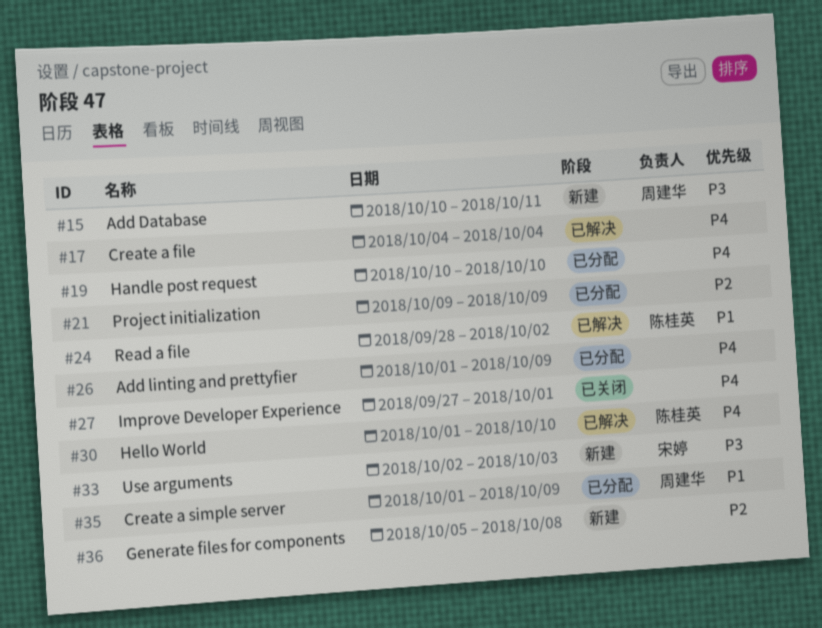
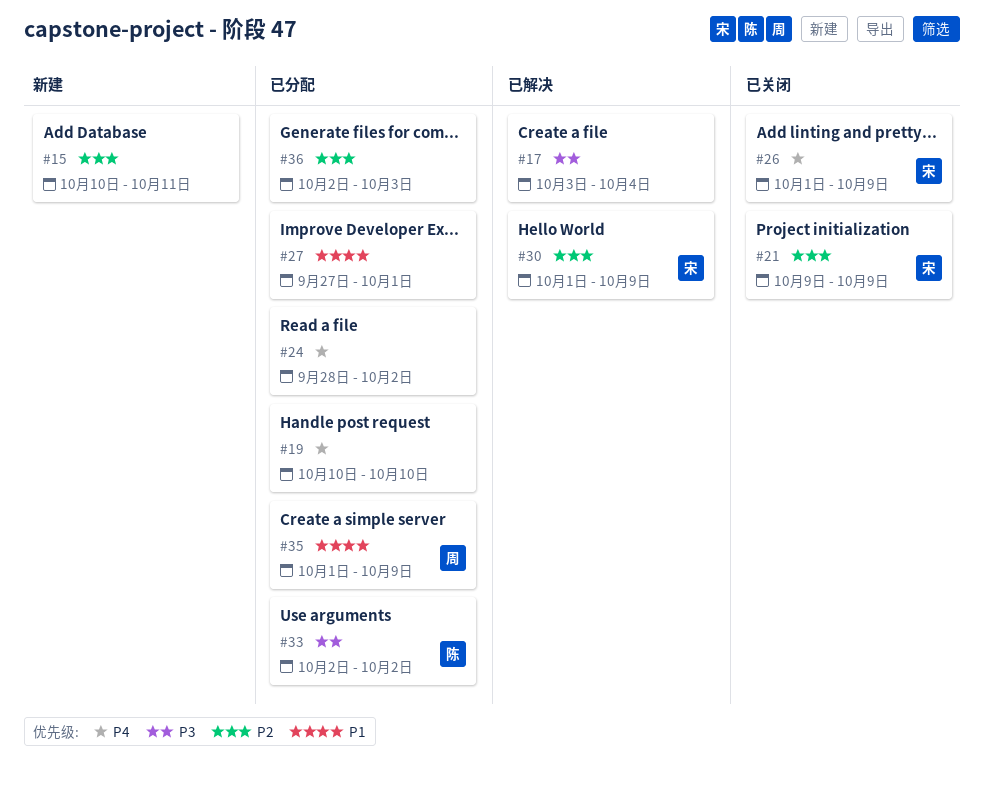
#15, owner: 周建华 -> none
#15, priority: P3 -> P2
#17, priority: P4 -> P3
#17, start: Oct 4 -> Oct 3
#21, status: 已分配 -> 已关闭
#21, owner: none -> 宋婷
#24, status: 已解决 -> 已分配
#24, owner: 陈桂英 -> none
#24, priority: P1 -> P4
#26, status: 已分配 -> 已关闭
#26, owner: none -> 宋婷
#27, status: 已关闭 -> 已分配
#27, priority: P4 -> P1
#30, owner: 陈桂英 -> 宋婷
#30, priority: P4 -> P2
#30, due: Oct 10 -> Oct 9
#33, status: 新建 -> 已分配
#33, owner: 宋婷 -> 陈桂英
#33, due: Oct 3 -> Oct 2
#36, status: 新建 -> 已分配
#36, start: Oct 5 -> Oct 2
#36, due: Oct 8 -> Oct 3

